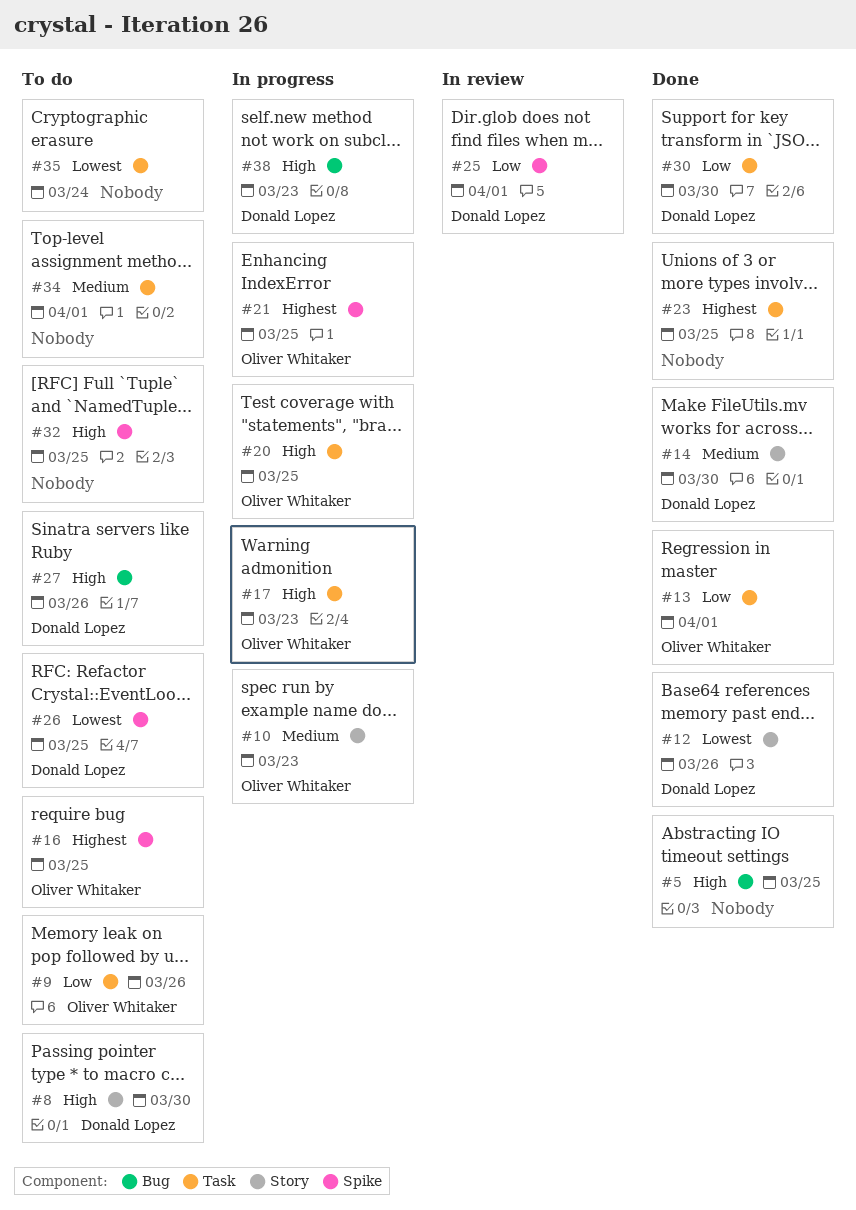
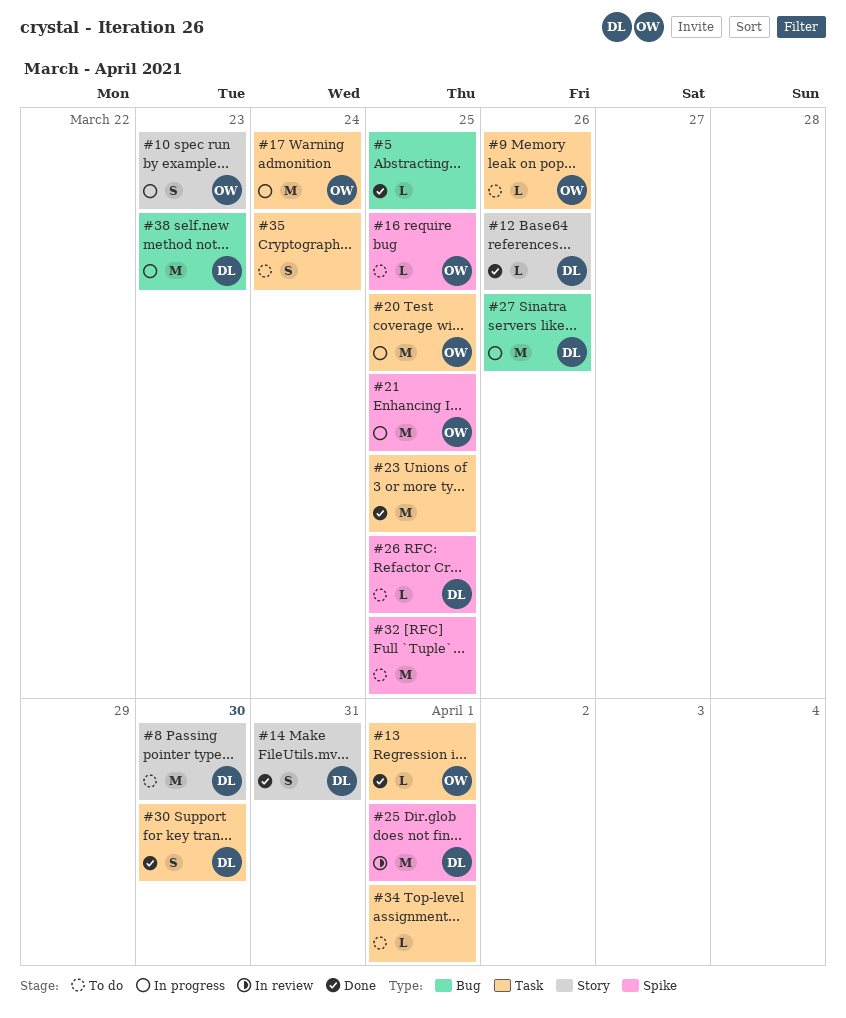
#14, due: Mar 30 -> Mar 31
#17, due: Mar 23 -> Mar 24
#27, status: To do -> In progress

